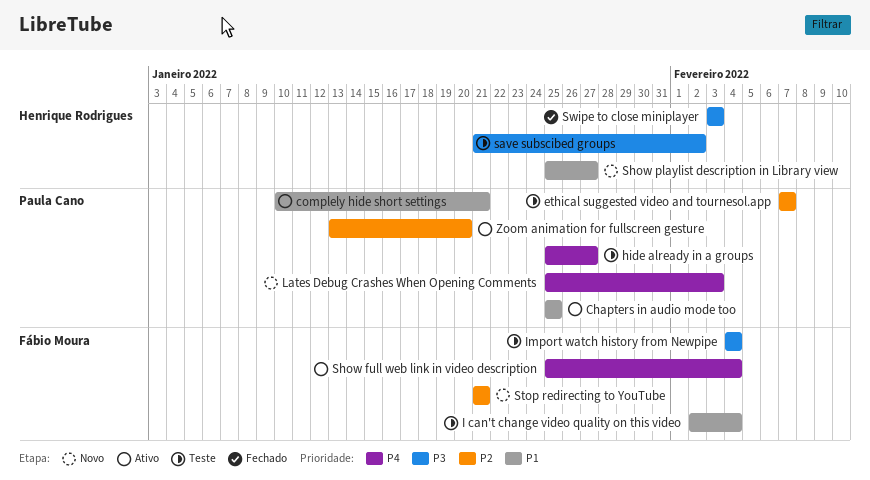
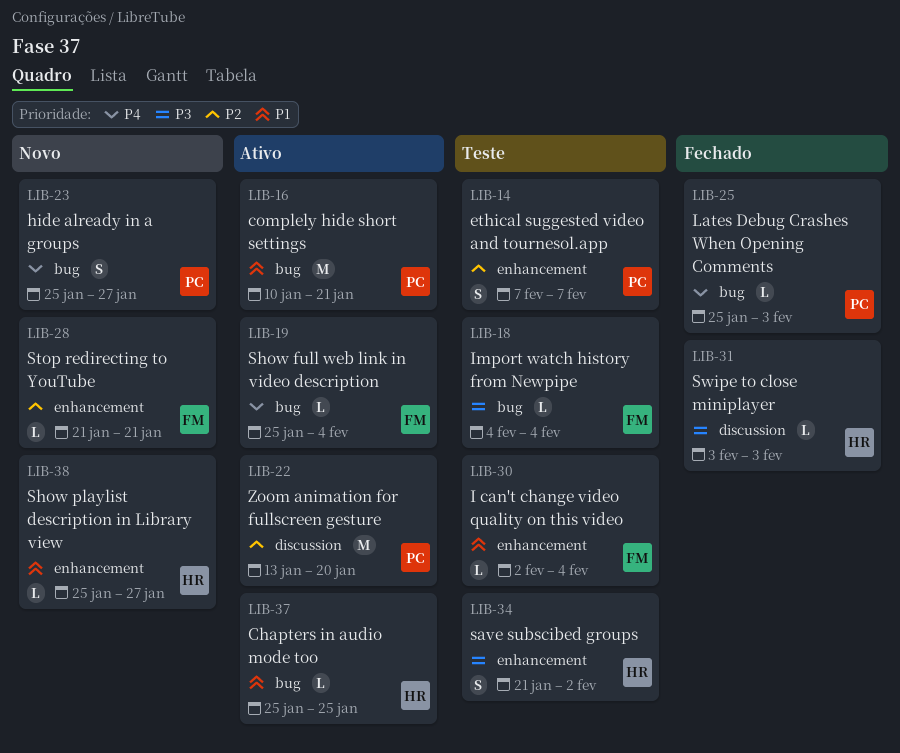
Chapters in audio mode too, owner: Paula Cano -> Henrique Rodrigues
hide already in a groups, status: Teste -> Novo
Lates Debug Crashes When Opening Comments, status: Novo -> Fechado

